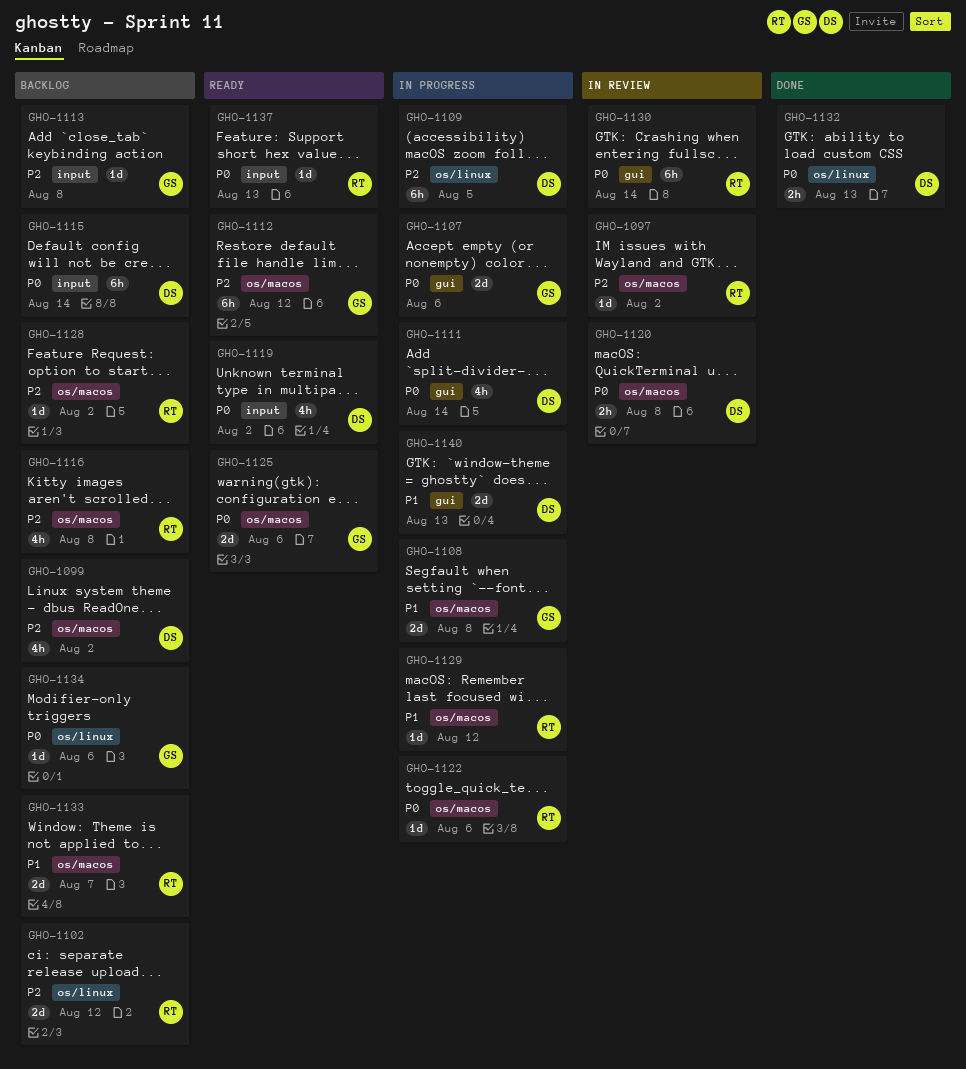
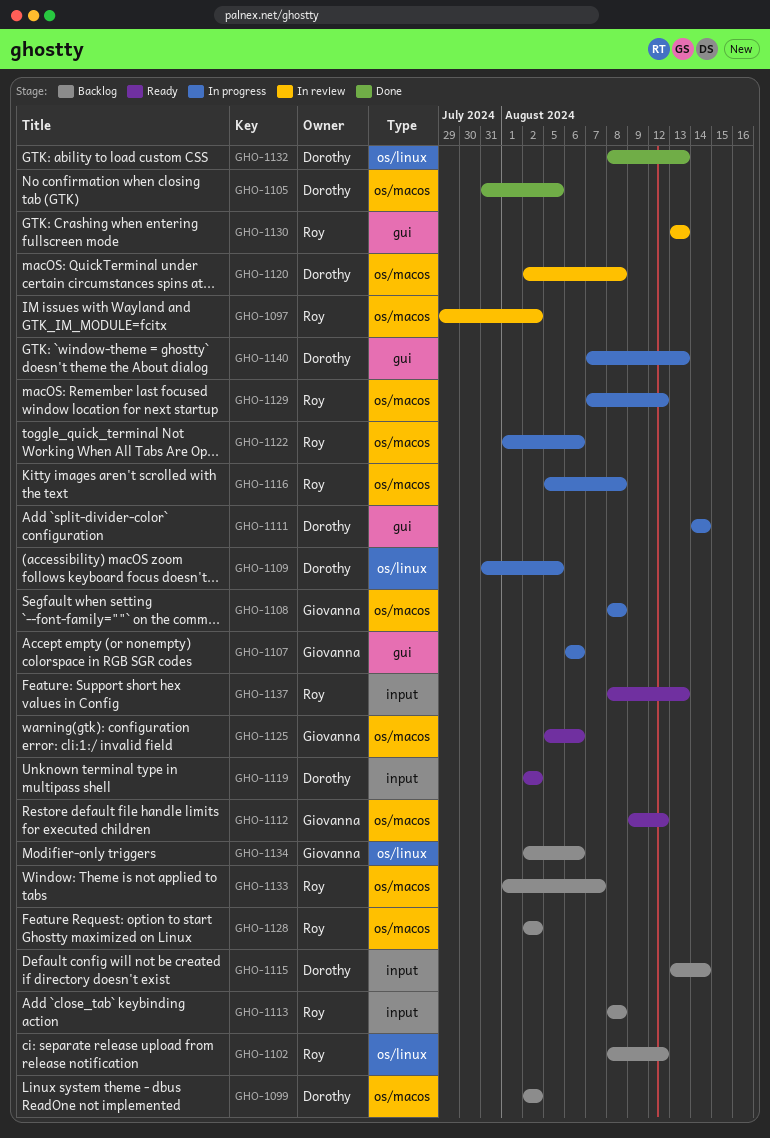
GHO-1105: none -> present
GHO-1113, owner: Giovanna -> Roy
GHO-1116, status: Backlog -> In progress
GHO-1130, due: Aug 14 -> Aug 13

